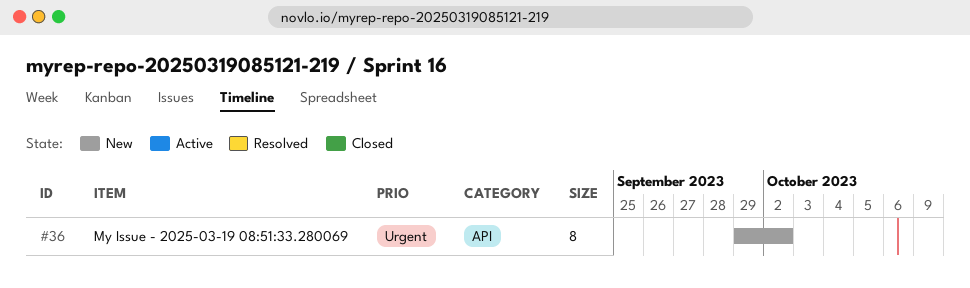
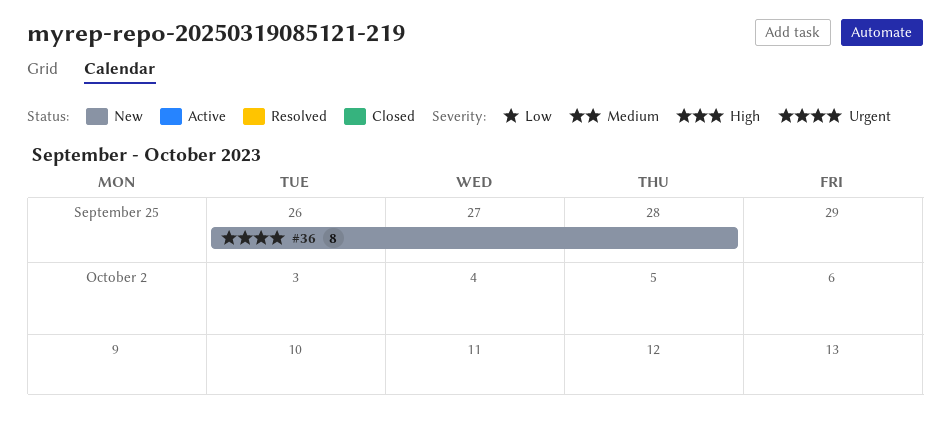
#36, start: Sep 29 -> Sep 26
#36, due: Oct 2 -> Sep 28

